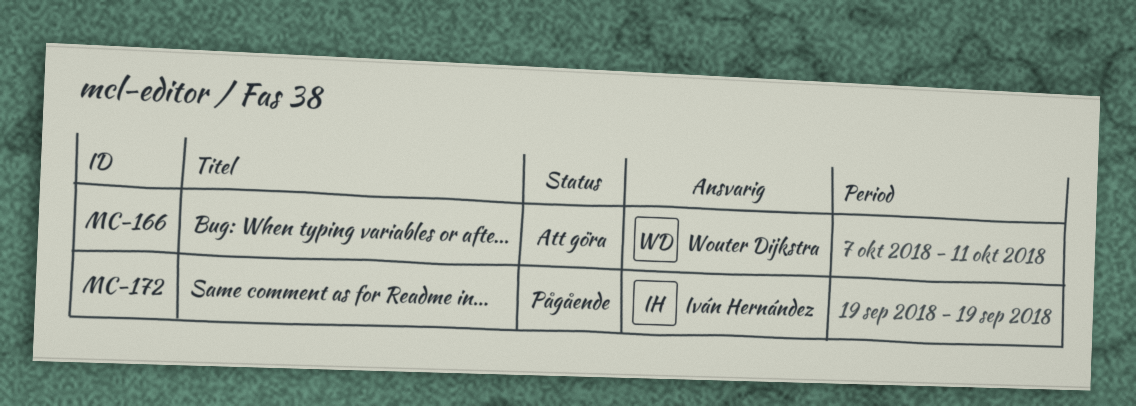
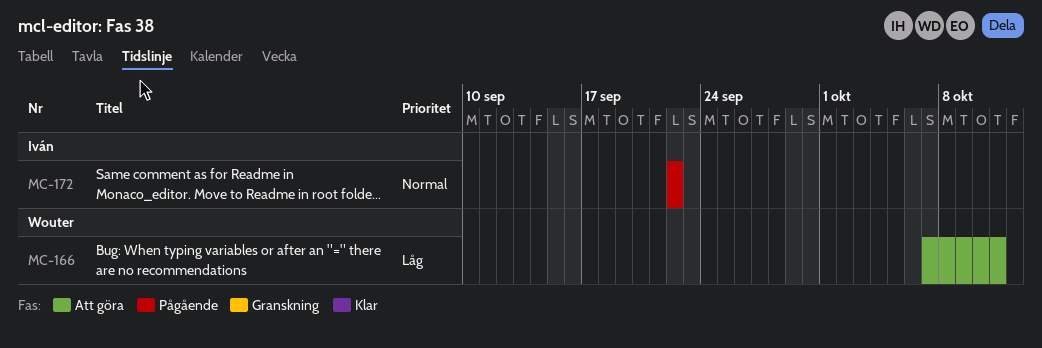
MC-172, start: Sep 19 -> Sep 22
MC-172, due: Sep 19 -> Sep 22

